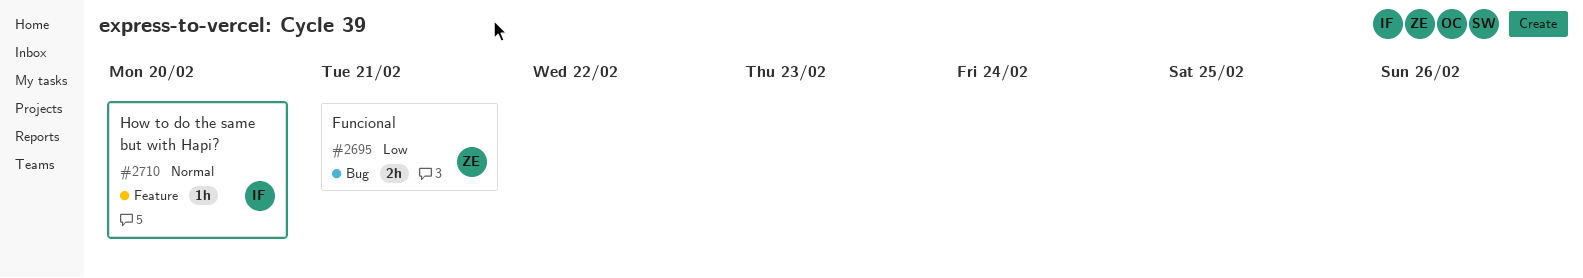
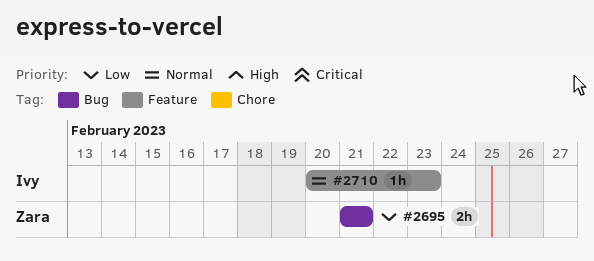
#2710, due: Feb 20 -> Feb 23

